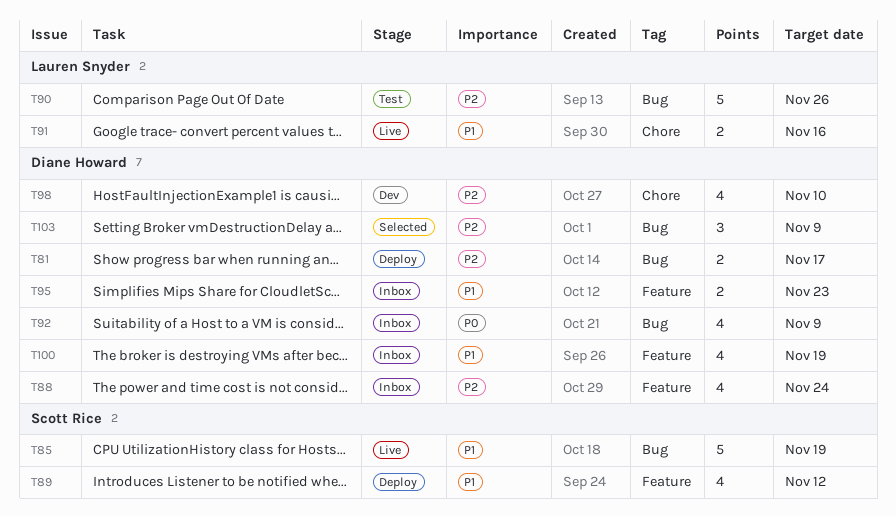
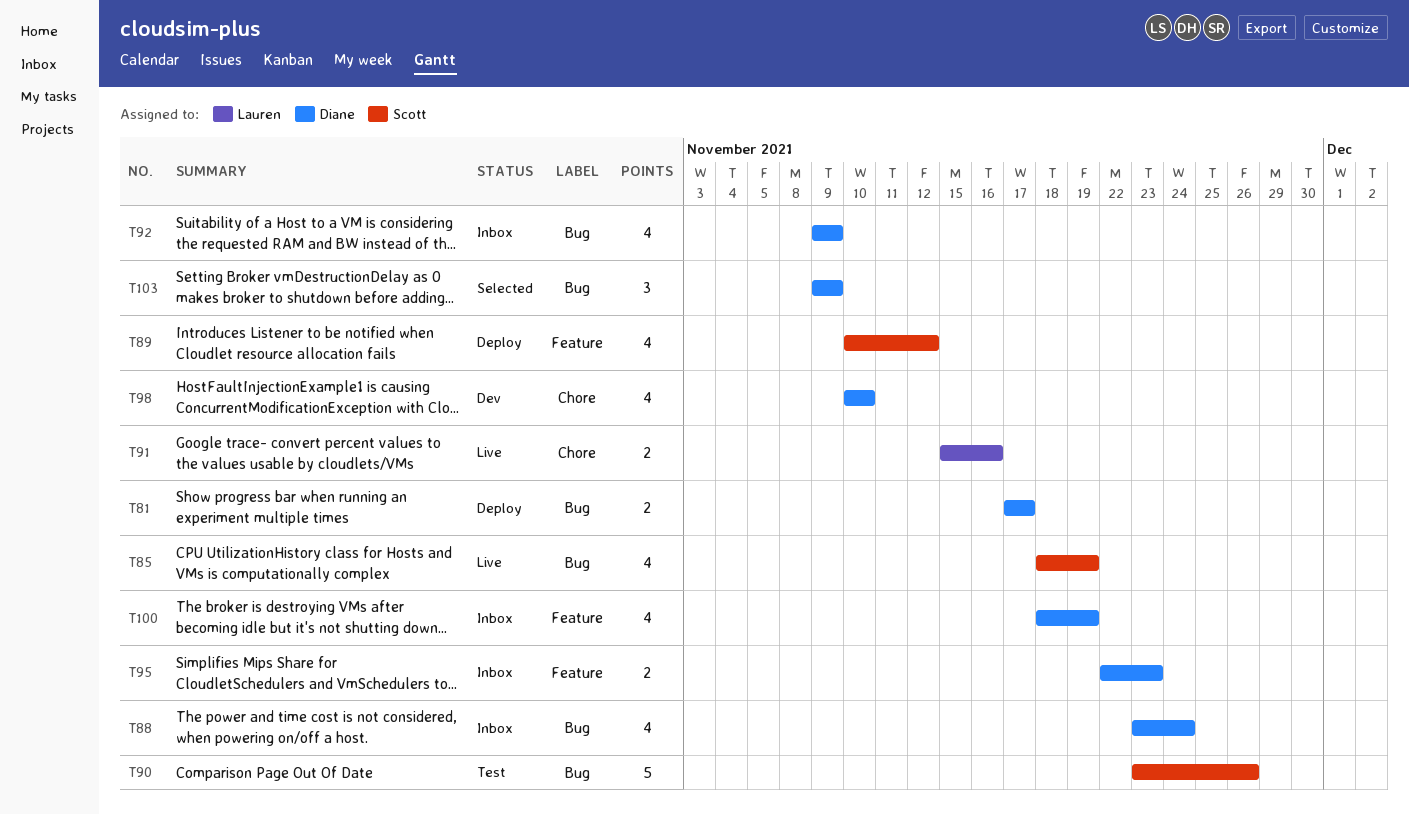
T85, estimate: 5 -> 4
T88, label: Feature -> Bug
T90, owner: Lauren Snyder -> Scott Rice

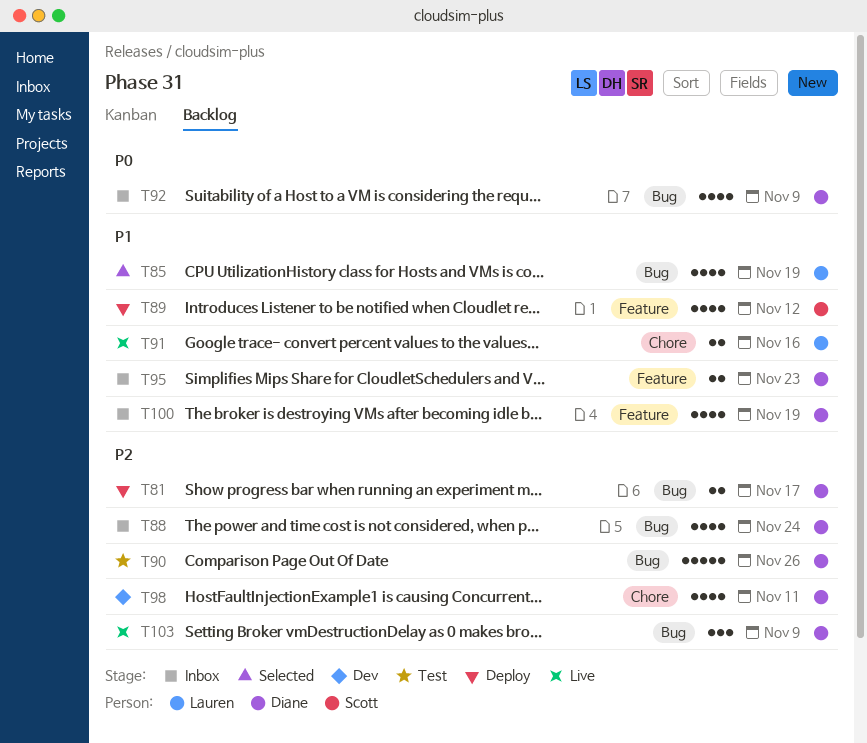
T85, status: Live -> Selected
T85, owner: Scott -> Lauren
T90, owner: Scott -> Diane
T98, due: Nov 10 -> Nov 11
T103, status: Selected -> Live

